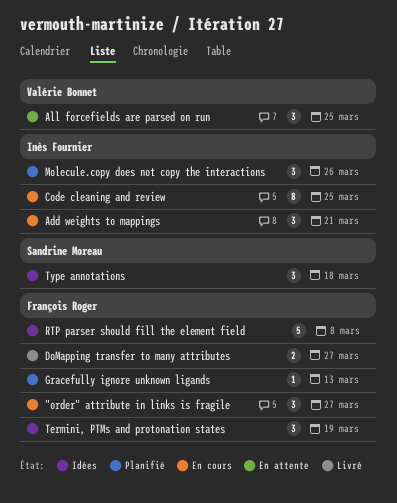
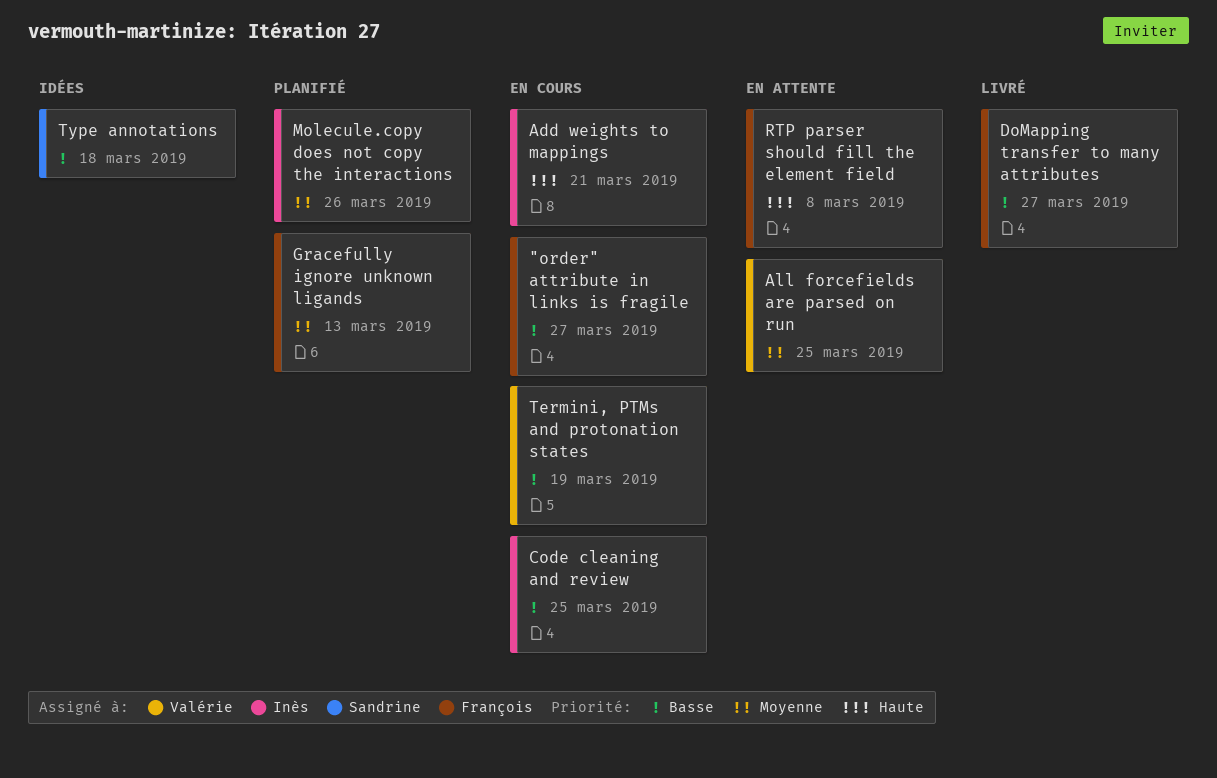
RTP parser should fill the element field, status: Idées -> En attente
Termini, PTMs and protonation states, status: Idées -> En cours
Termini, PTMs and protonation states, owner: François Roger -> Valérie Bonnet

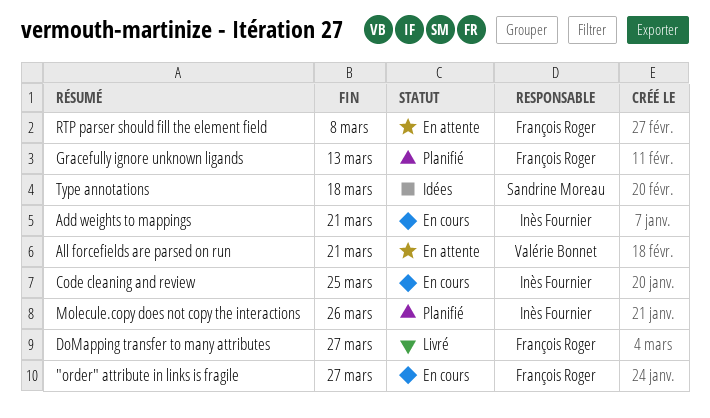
All forcefields are parsed on run, due: Mar 25 -> Mar 21
Termini, PTMs and protonation states: present -> none

